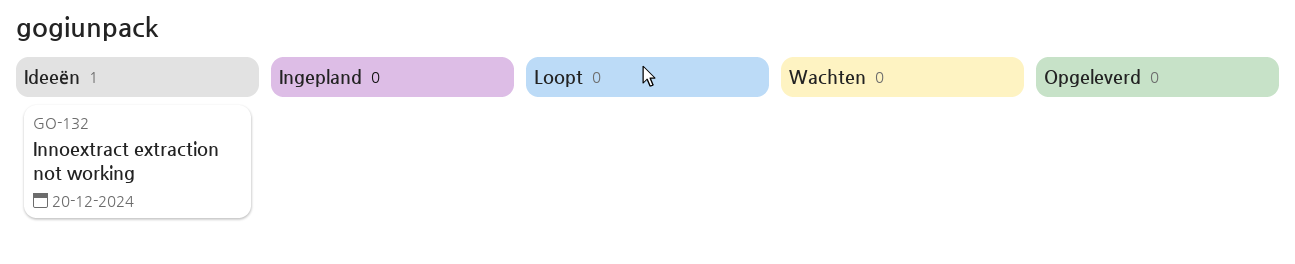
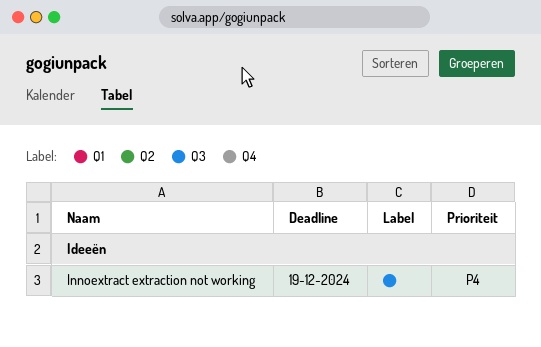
Innoextract extraction not working, due: Dec 20 -> Dec 19

